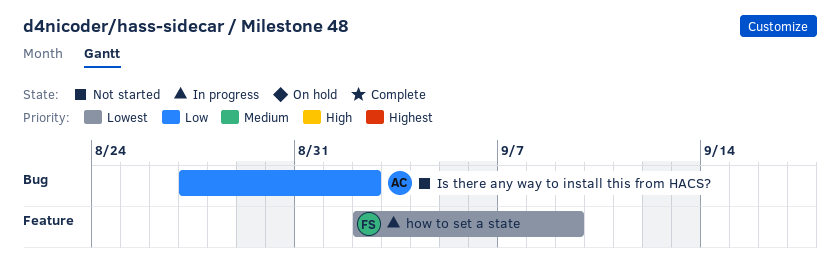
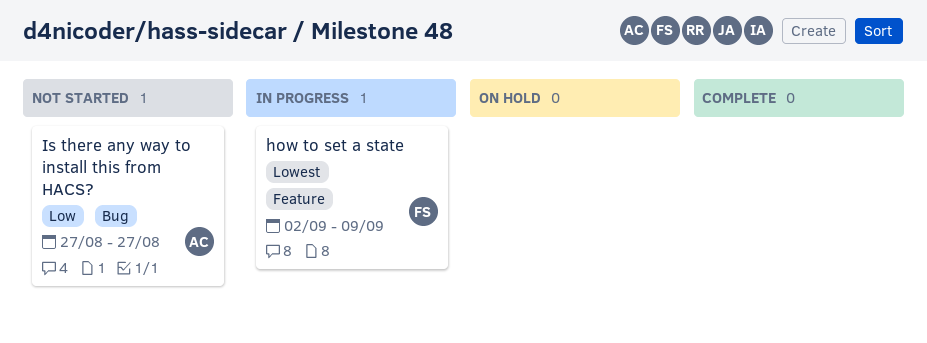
Is there any way to install this from HACS?, due: Sep 2 -> Aug 27

